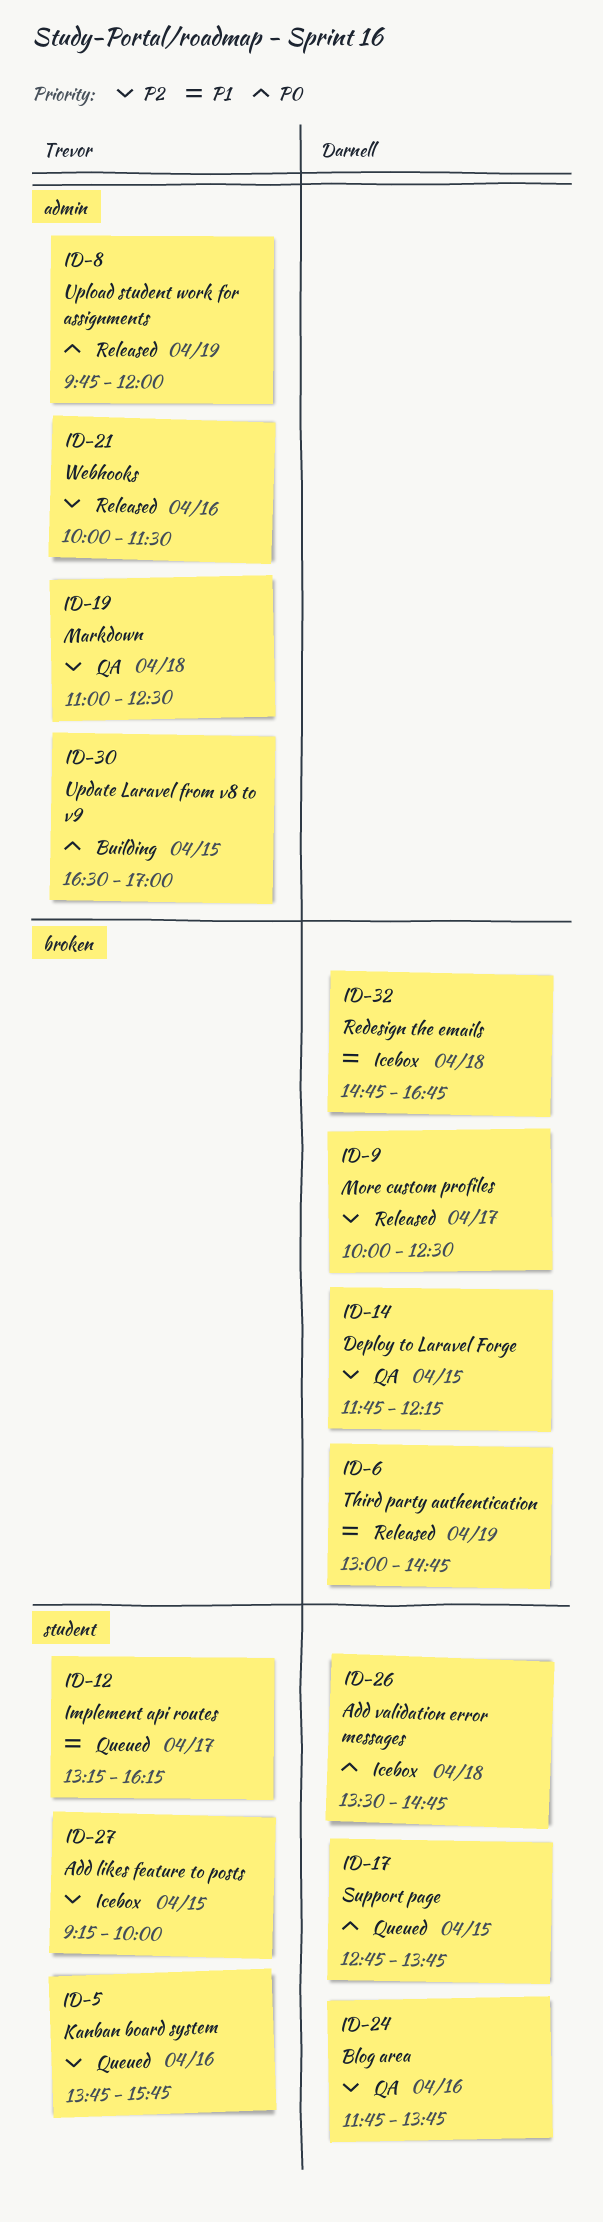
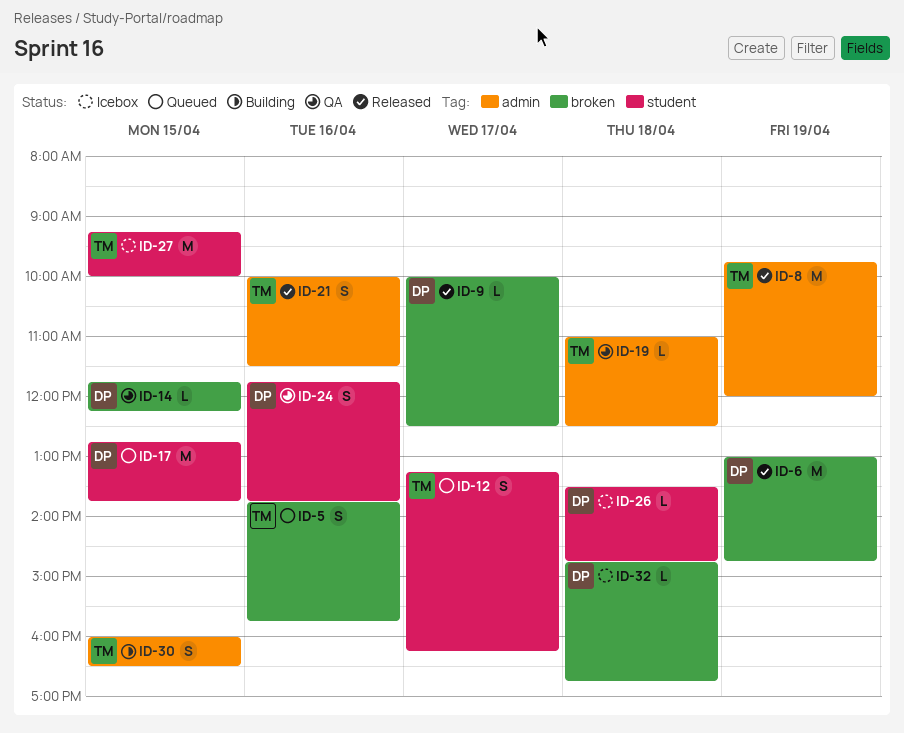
ID-5, label: student -> broken
ID-30, begins: 16:30 -> 16:00
ID-30, ends: 17:00 -> 16:30

